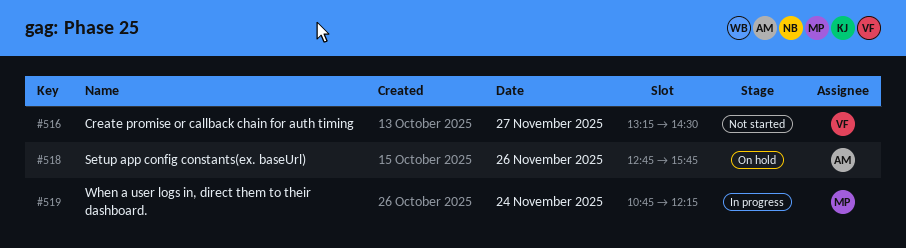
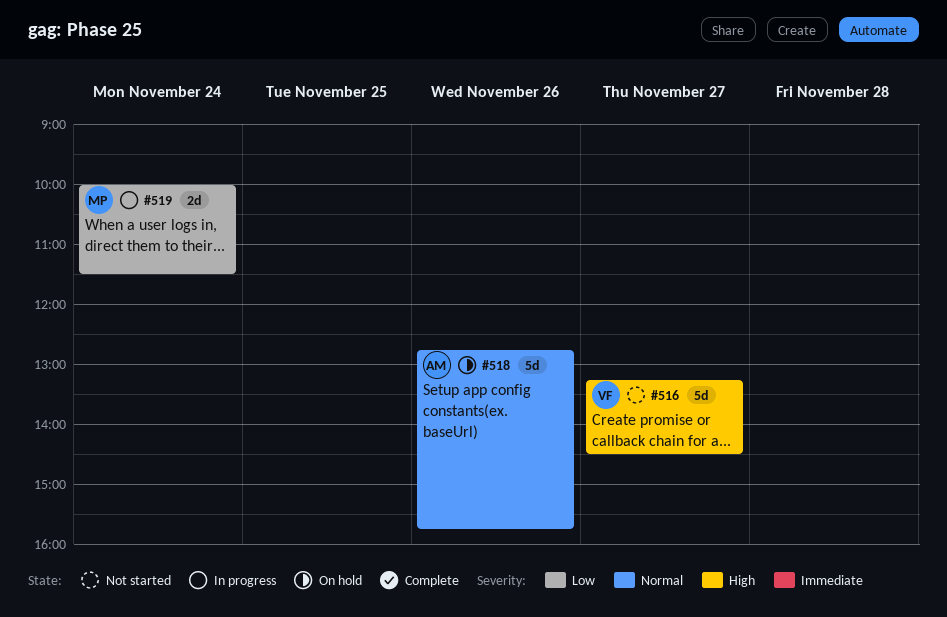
#519, begins: 10:45 -> 10:00
#519, ends: 12:15 -> 11:30

